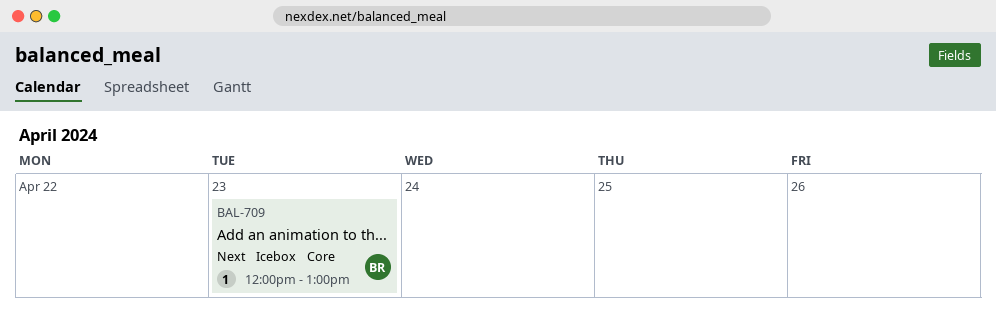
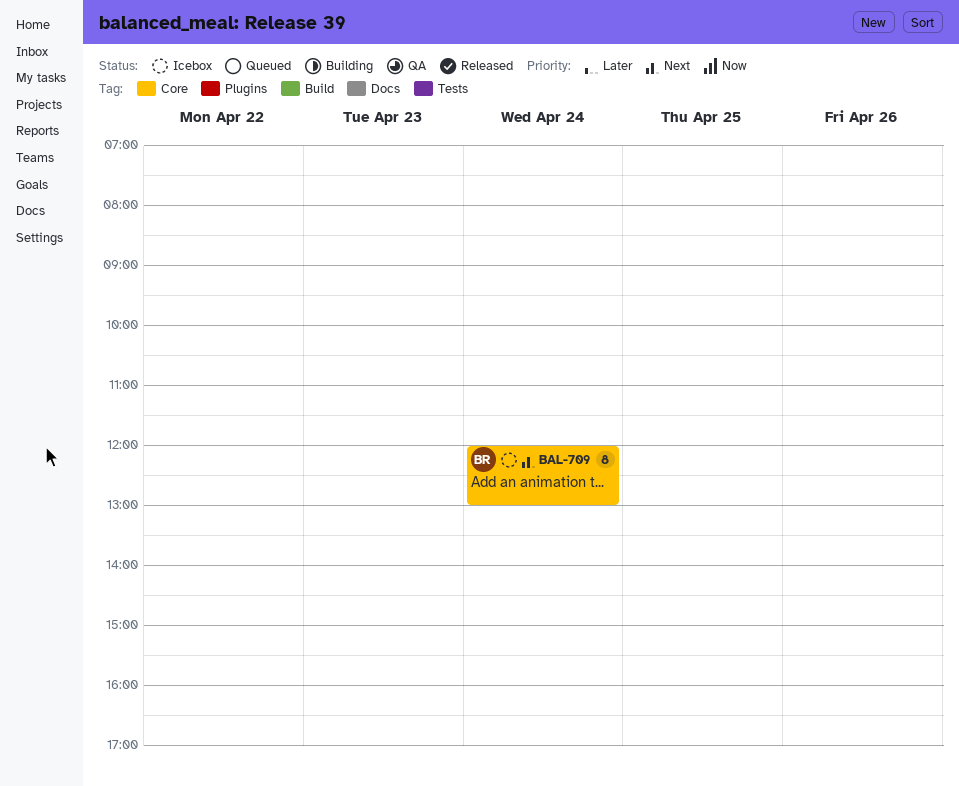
BAL-709, estimate: 1 -> 8
BAL-709, day: Apr 23 -> Apr 24

